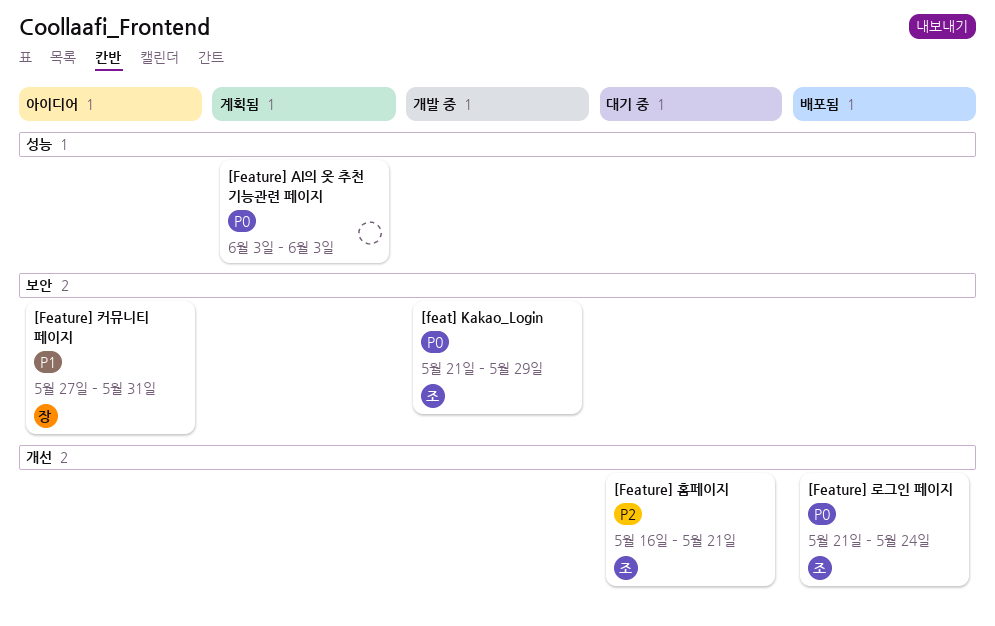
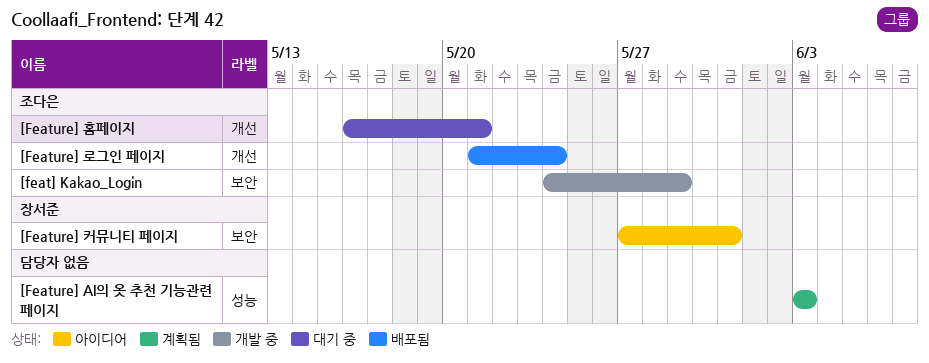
[feat] Kakao_Login, start: May 21 -> May 24

